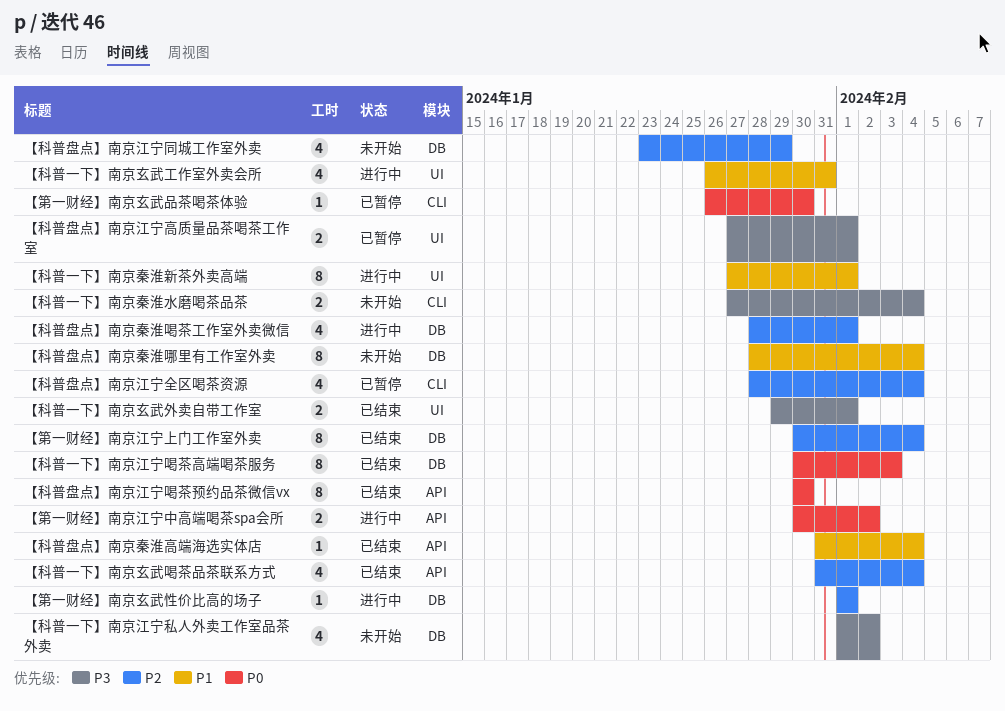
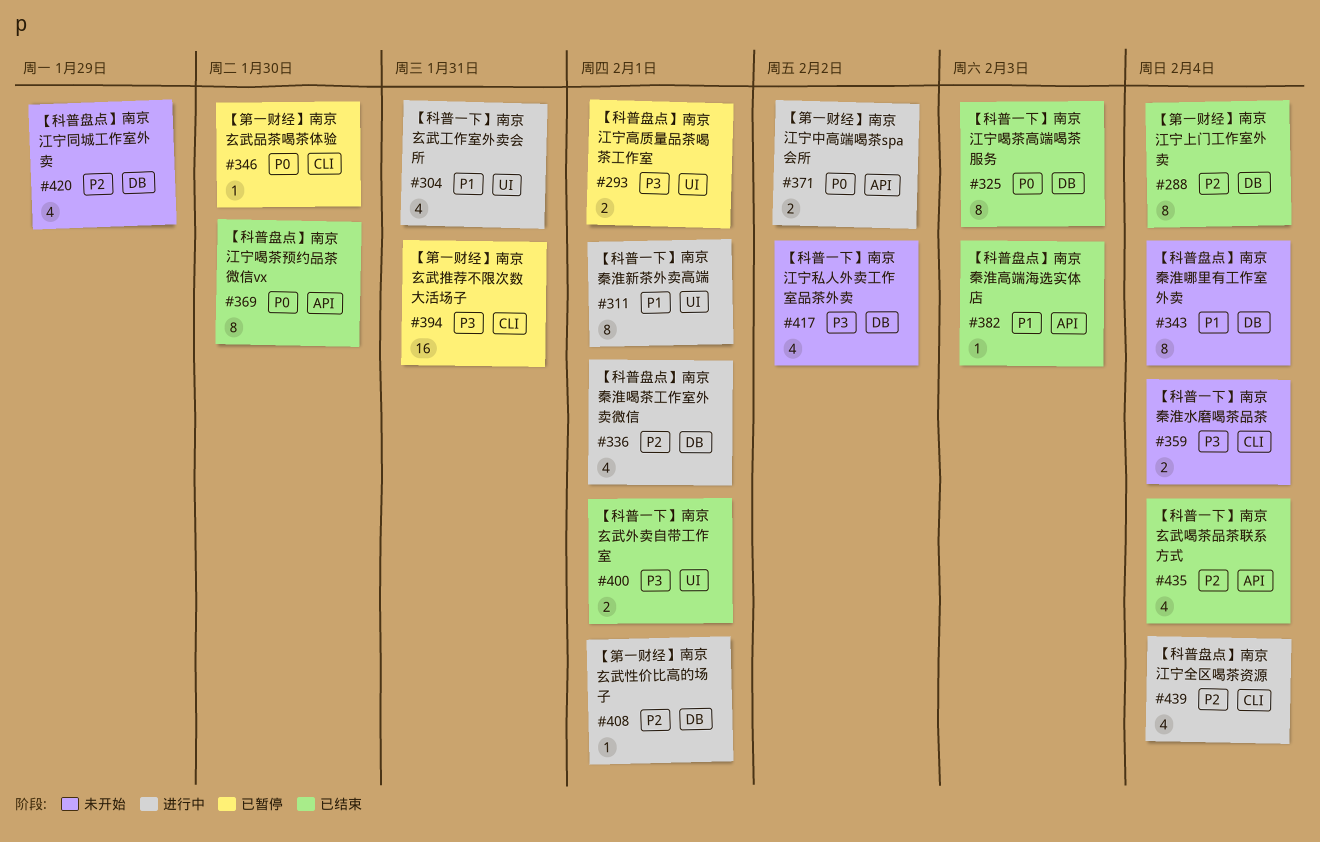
【科普盘点】南京江宁全区喝茶资源, status: 已暂停 -> 进行中
【科普盘点】南京秦淮高端海选实体店, due: Feb 4 -> Feb 3
【第一财经】南京玄武推荐不限次数大活场子: none -> present

